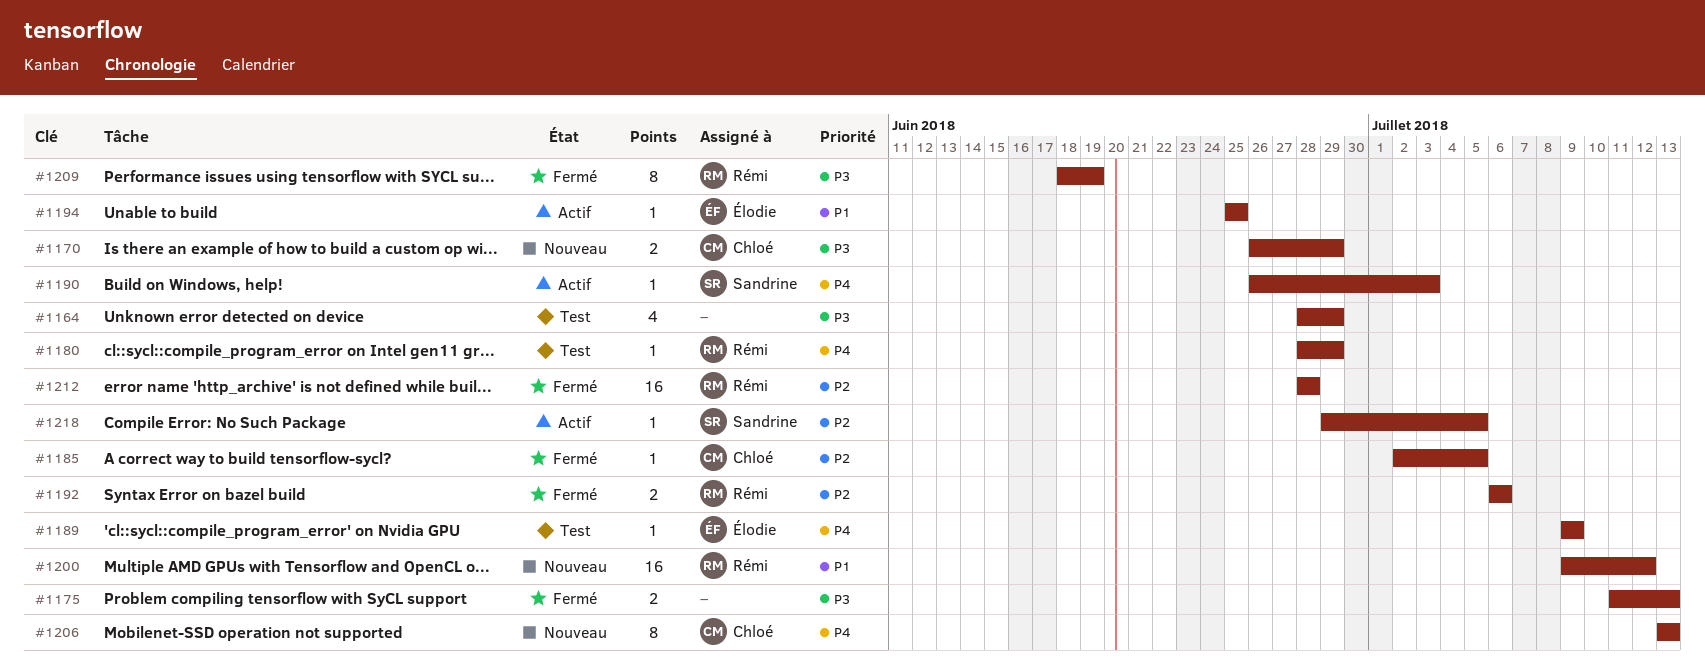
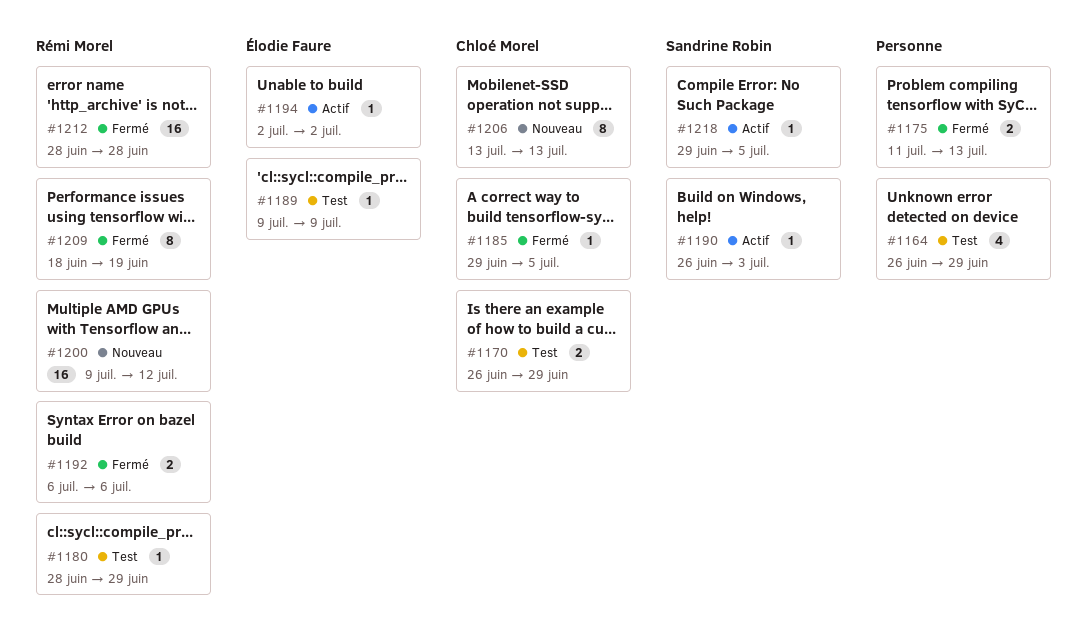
#1164, start: Jun 28 -> Jun 26
#1170, status: Nouveau -> Test
#1185, start: Jul 2 -> Jun 29
#1194, start: Jun 25 -> Jul 2
#1194, due: Jun 25 -> Jul 2

